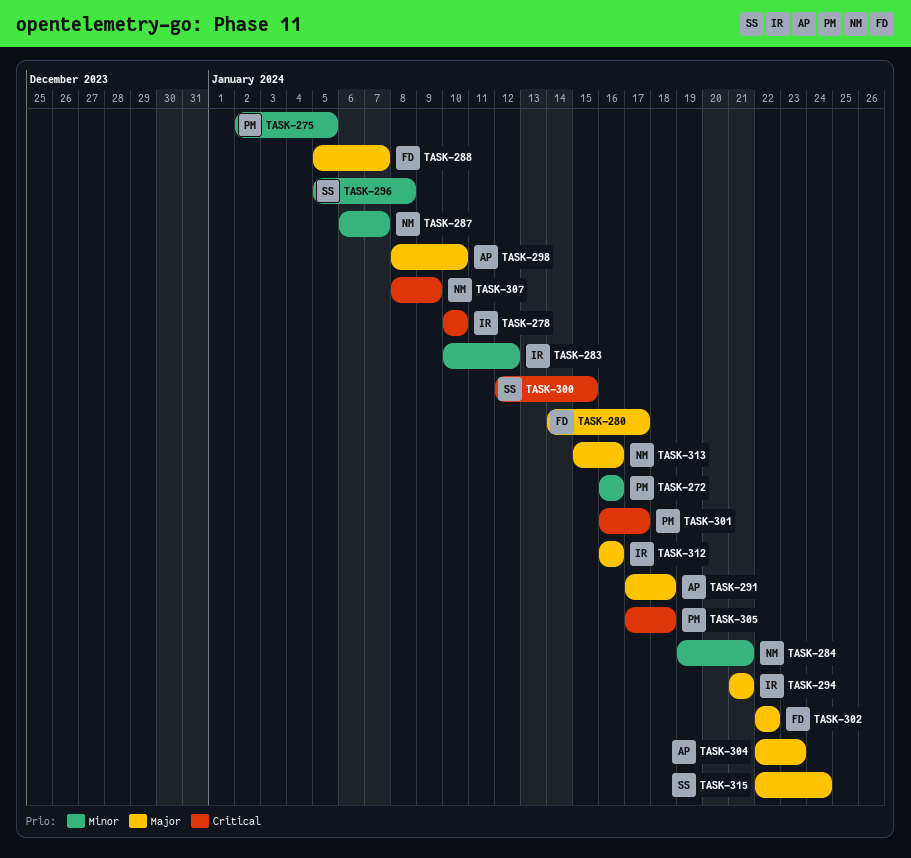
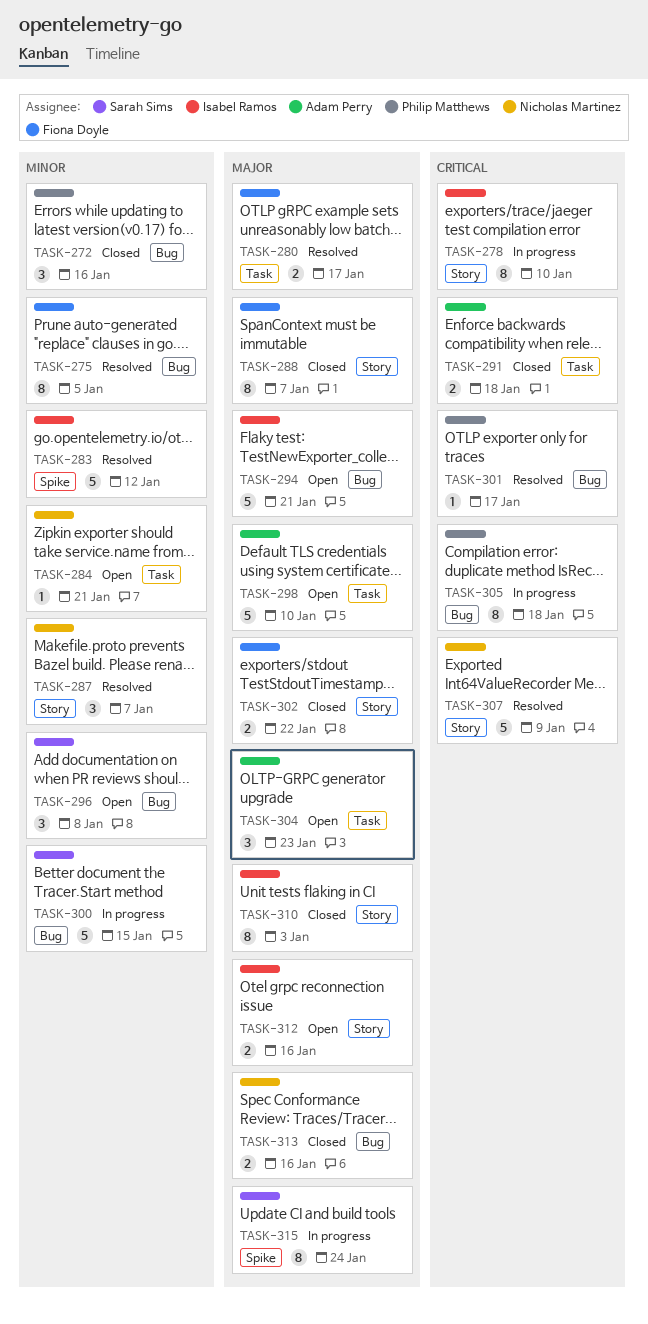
TASK-275, owner: Philip Matthews -> Fiona Doyle
TASK-291, priority: Major -> Critical
TASK-300, priority: Critical -> Minor
TASK-310: none -> present

